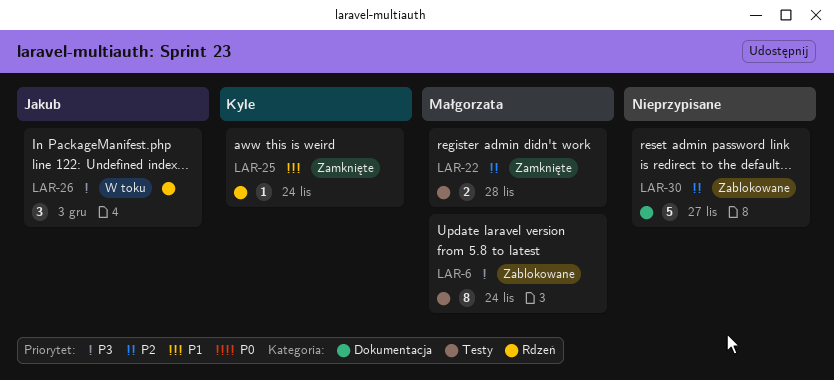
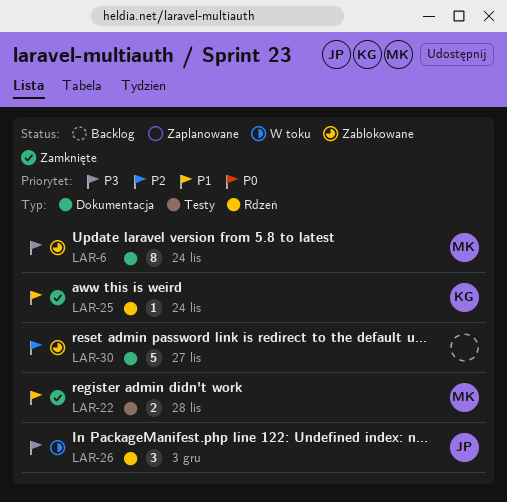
LAR-6, label: Testy -> Dokumentacja
LAR-22, priority: P2 -> P1

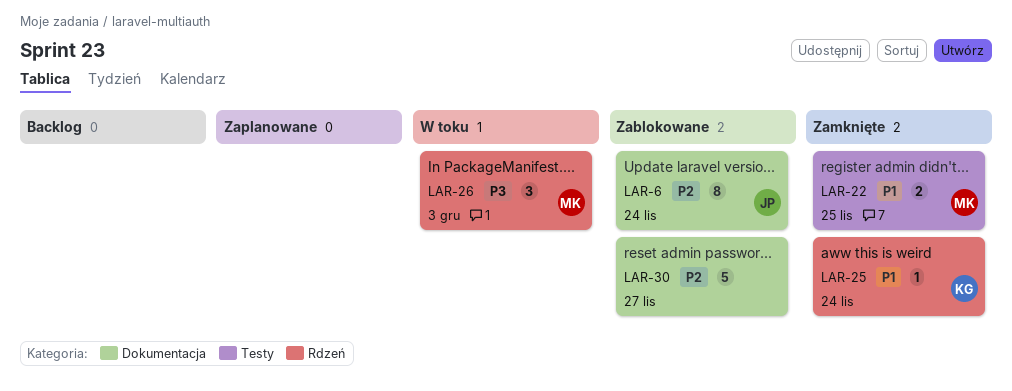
LAR-6, owner: MK -> JP
LAR-6, priority: P3 -> P2
LAR-22, due: Nov 28 -> Nov 25
LAR-26, owner: JP -> MK

